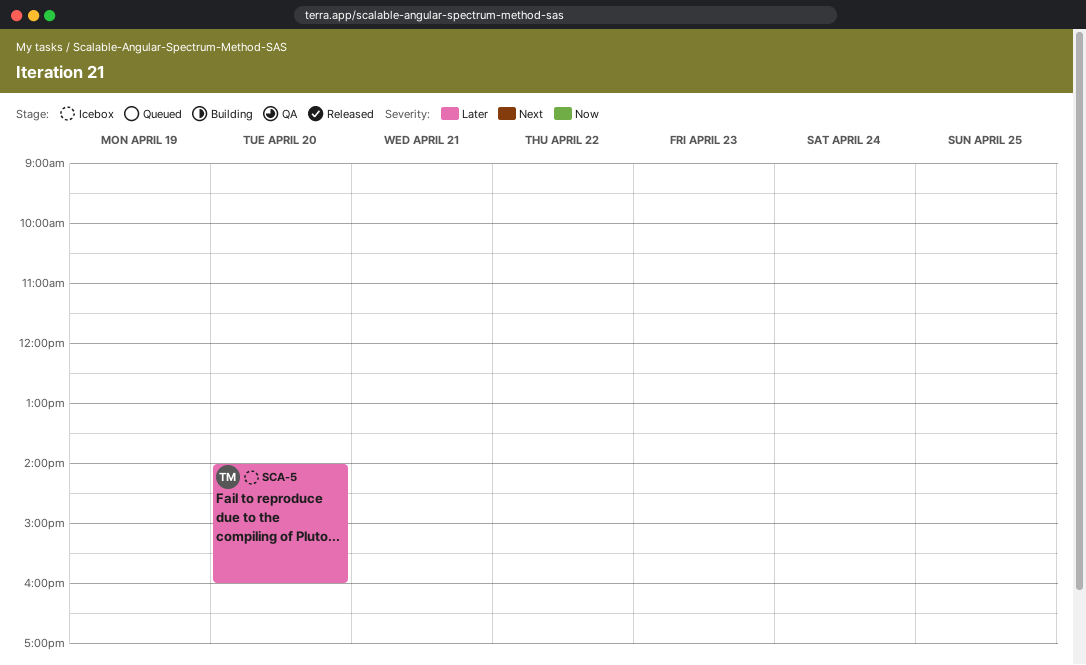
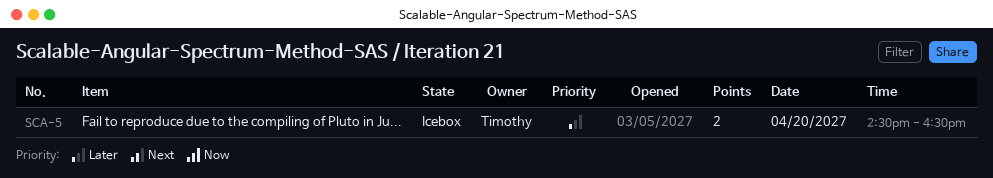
SCA-5, begins: 14:00 -> 14:30
SCA-5, ends: 16:00 -> 16:30

